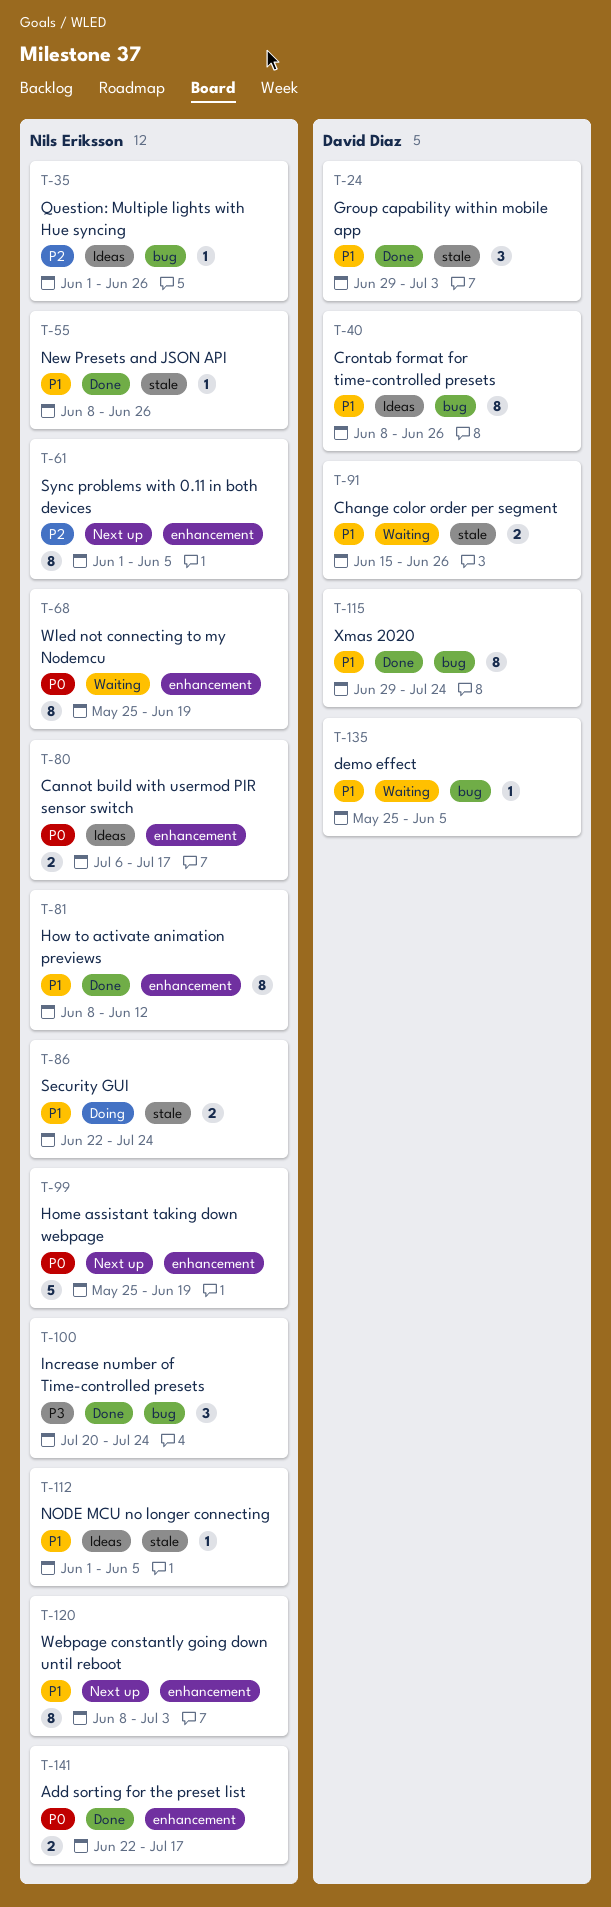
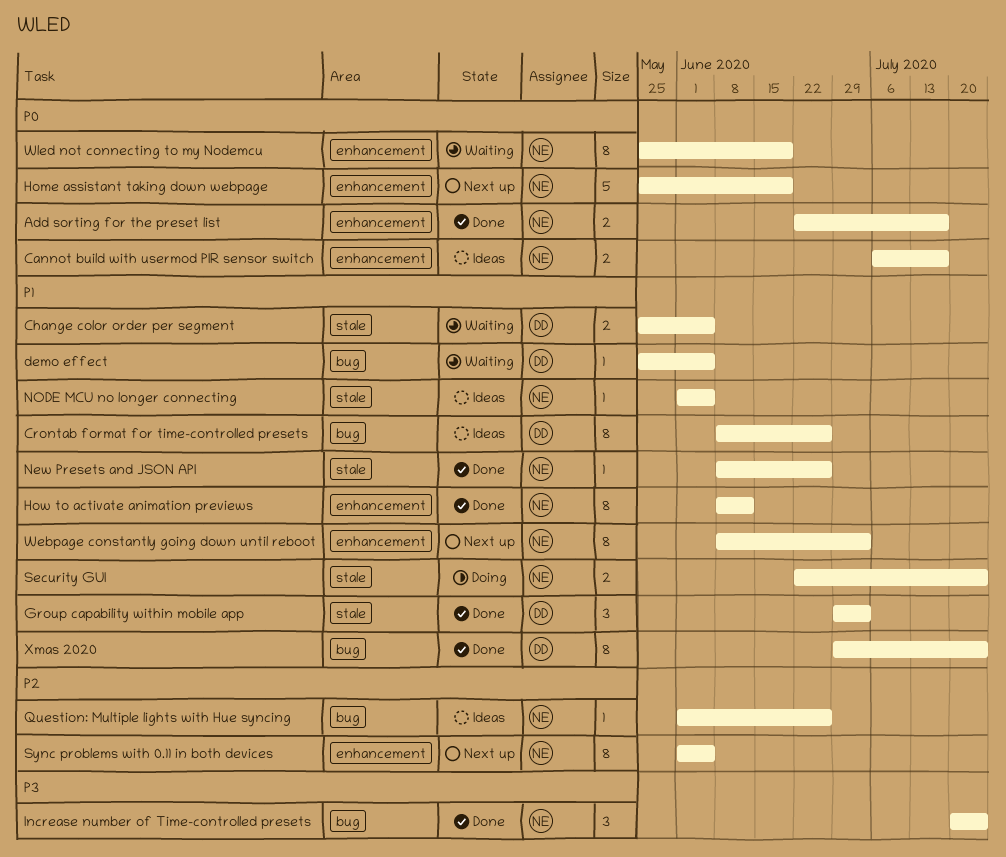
Change color order per segment, start: Jun 15 -> May 25
Change color order per segment, due: Jun 26 -> Jun 5

